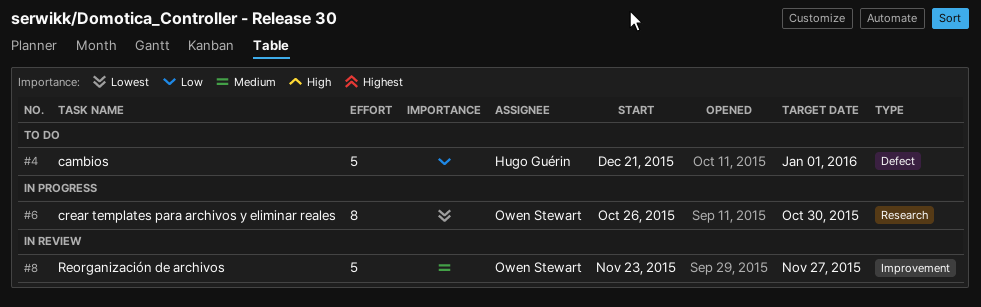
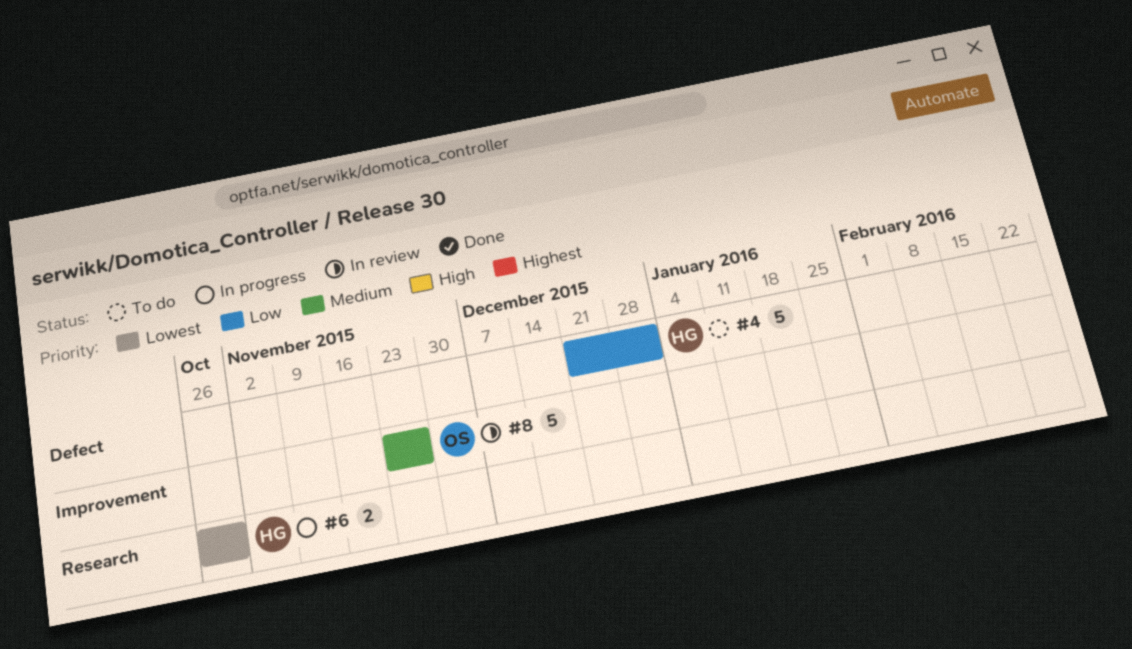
#6, owner: Owen Stewart -> Hugo Guérin
#6, estimate: 8 -> 2

